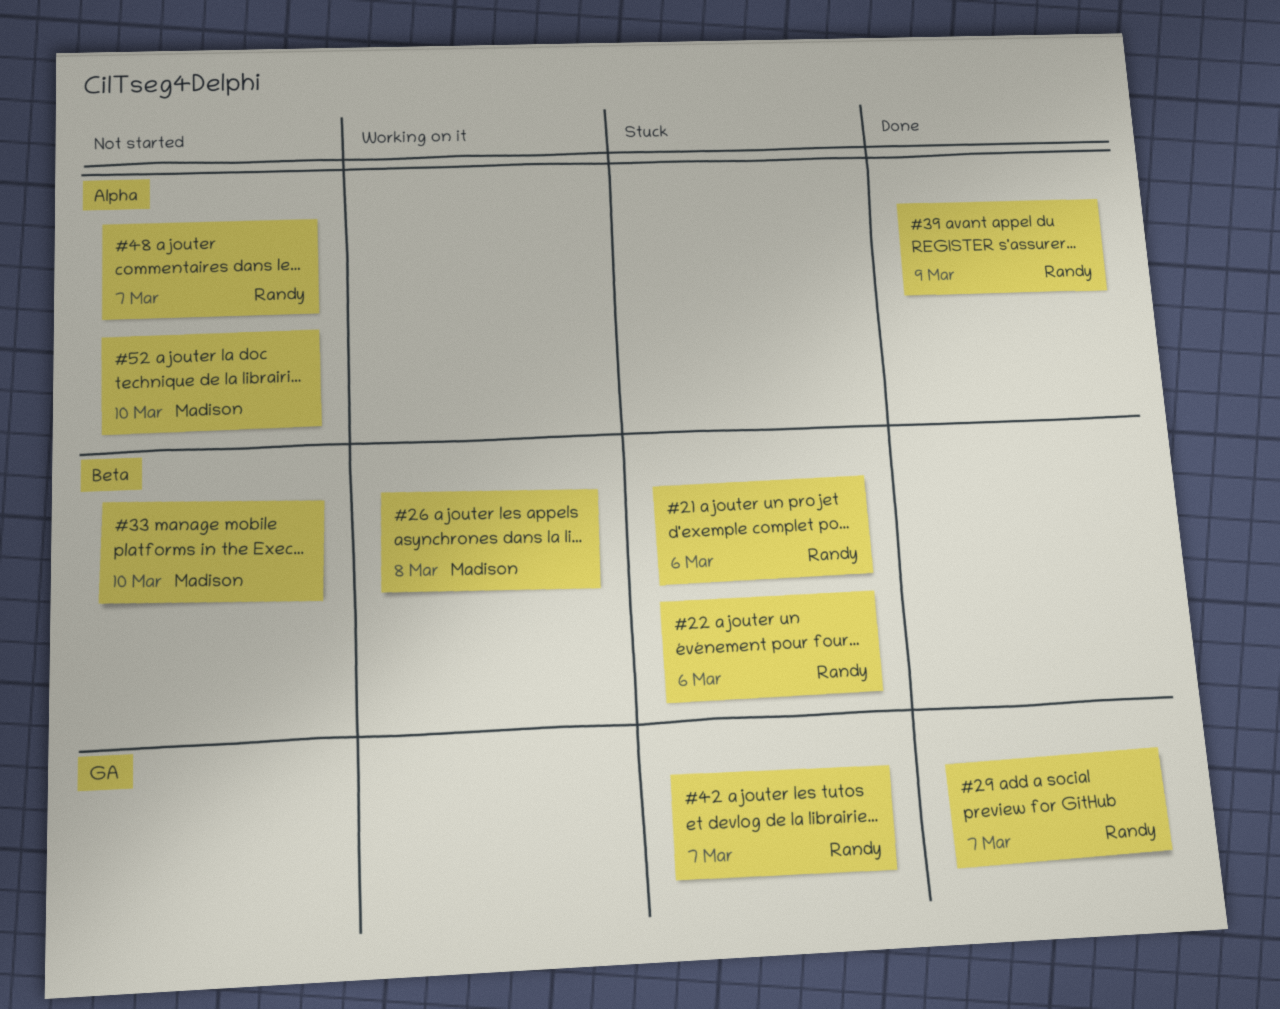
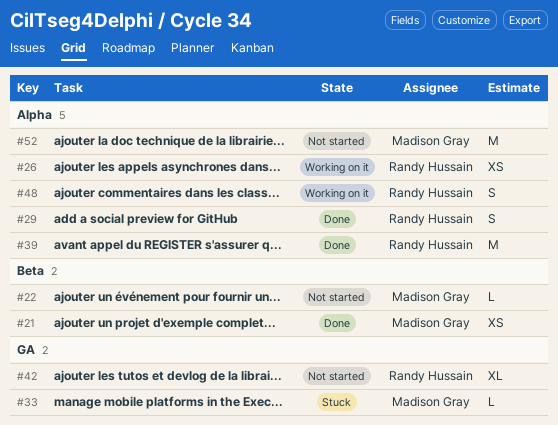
#21, status: Stuck -> Done
#21, owner: Randy Hussain -> Madison Gray
#22, status: Stuck -> Not started
#22, owner: Randy Hussain -> Madison Gray
#26, owner: Madison Gray -> Randy Hussain
#26, label: Beta -> Alpha
#29, label: GA -> Alpha
#33, status: Not started -> Stuck
#33, label: Beta -> GA
#42, status: Stuck -> Not started
#48, status: Not started -> Working on it

